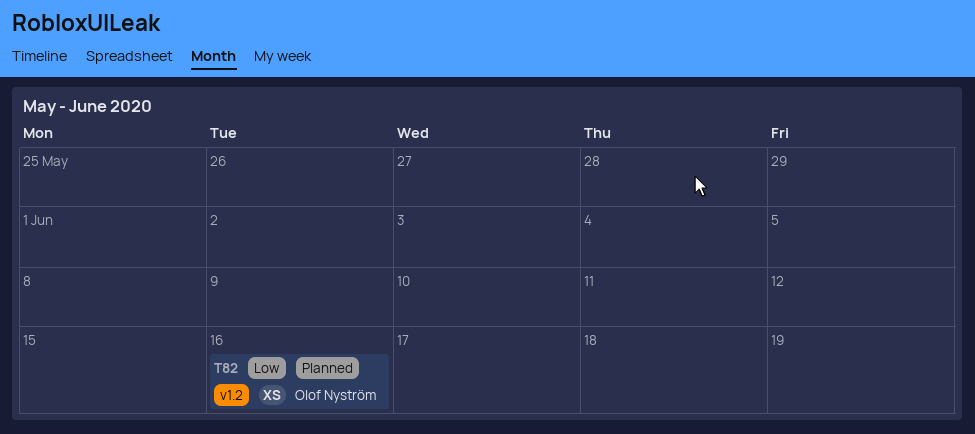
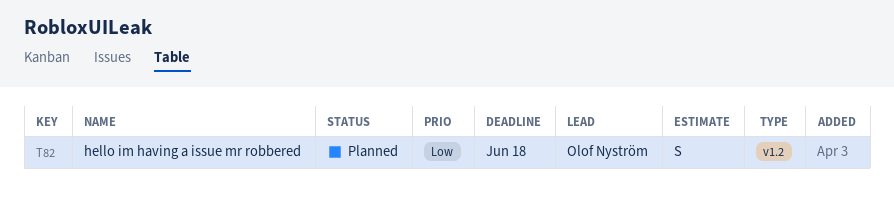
T82, estimate: XS -> S
T82, due: Jun 16 -> Jun 18

